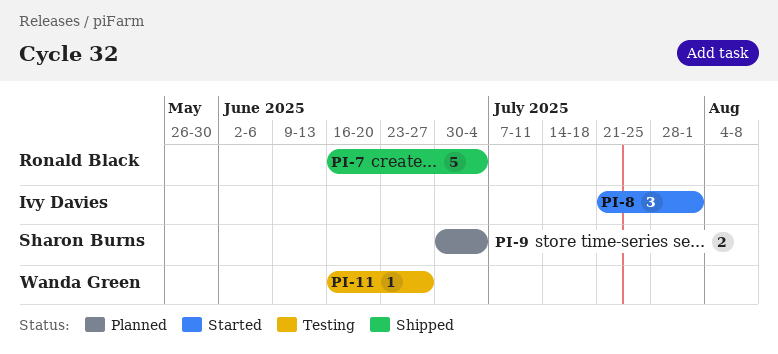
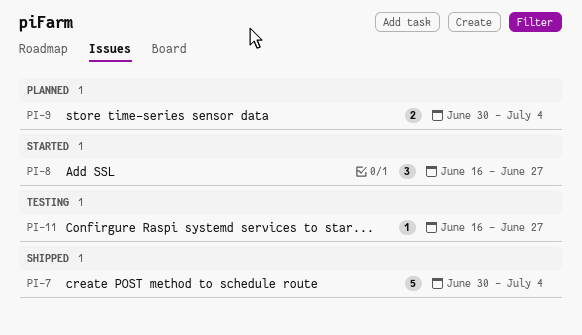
PI-7, start: Jun 16 -> Jun 30
PI-8, start: Jul 21 -> Jun 16
PI-8, due: Aug 1 -> Jun 27

